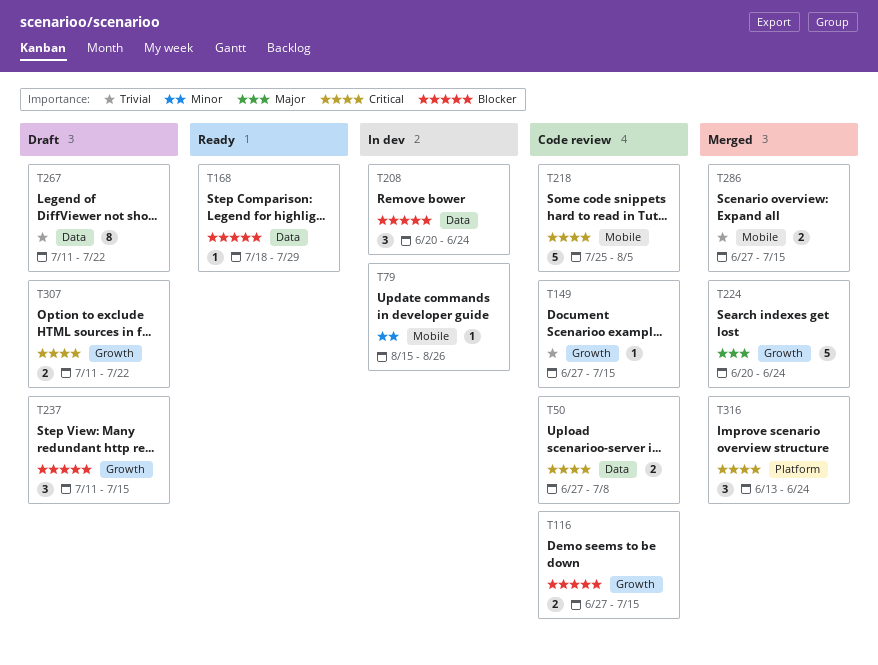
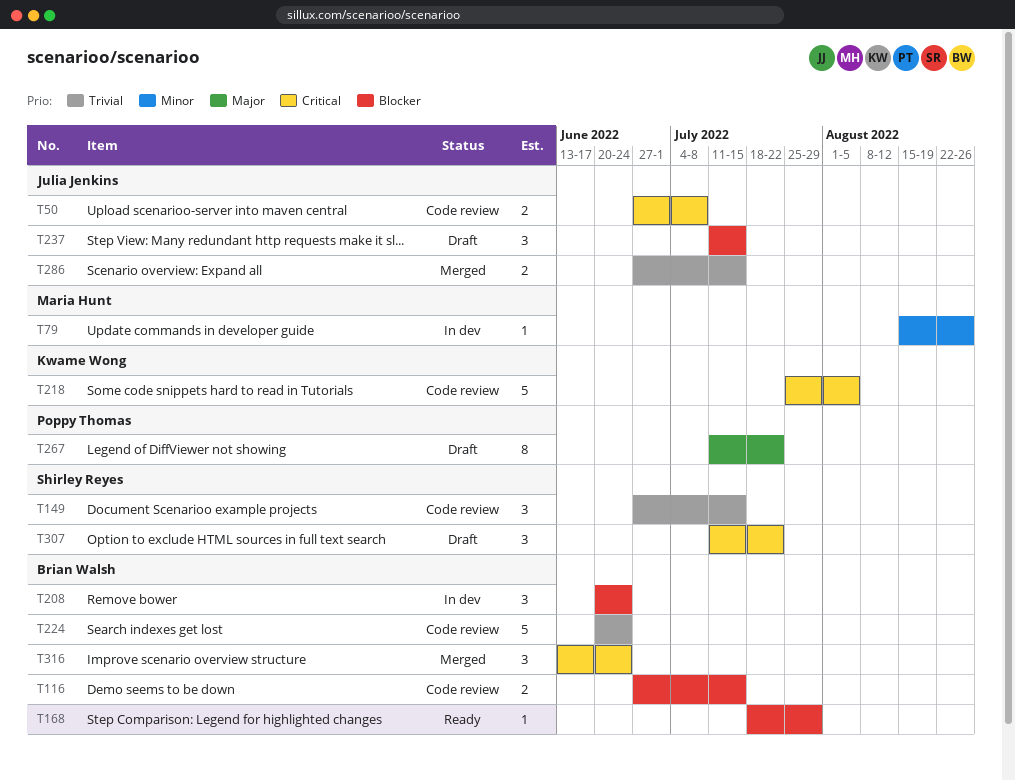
T149, estimate: 1 -> 3
T224, status: Merged -> Code review
T224, priority: Major -> Trivial
T267, priority: Trivial -> Major
T307, estimate: 2 -> 3

